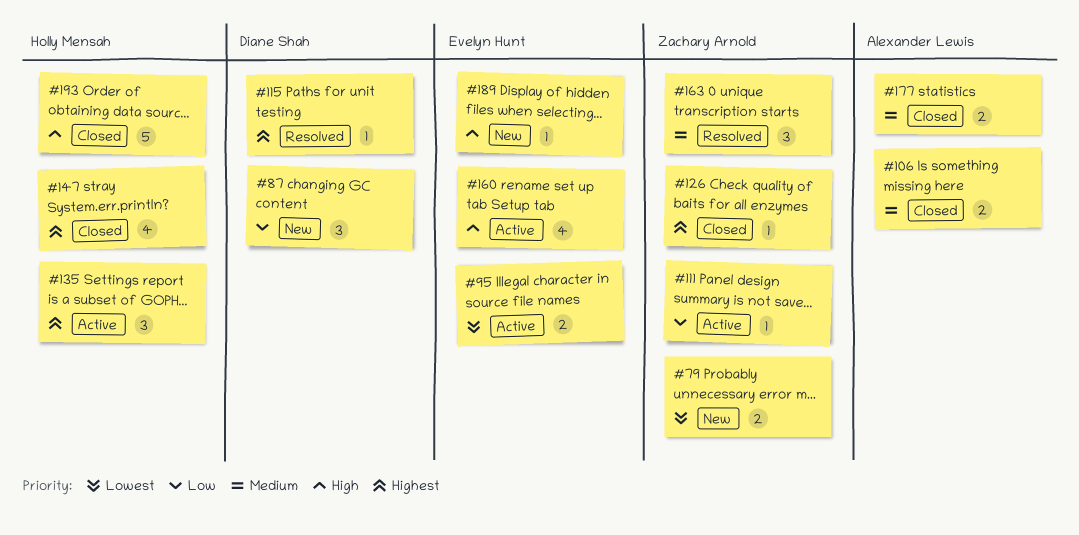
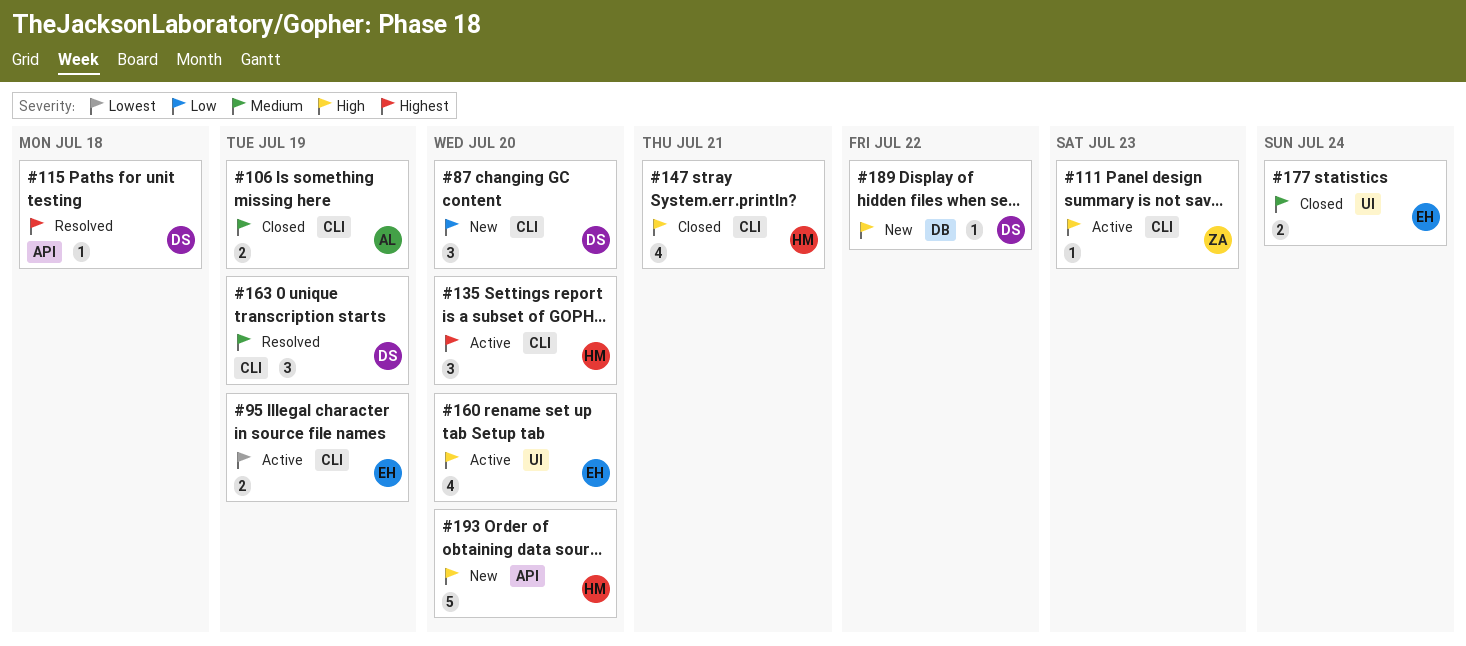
#79: present -> none
#111, priority: Low -> High
#126: present -> none
#147, priority: Highest -> High
#163, owner: Zachary Arnold -> Diane Shah
#177, owner: Alexander Lewis -> Evelyn Hunt
#189, owner: Evelyn Hunt -> Diane Shah
#193, status: Closed -> New

